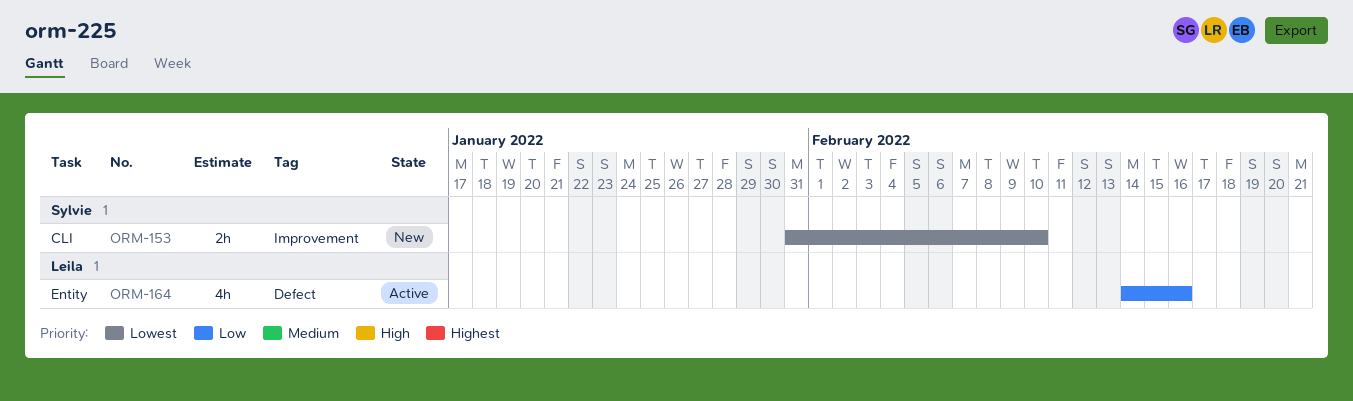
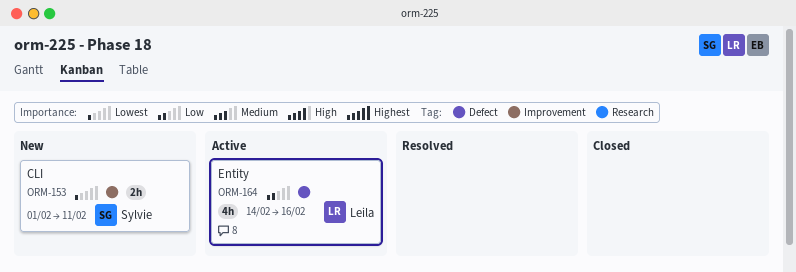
ORM-153, start: Jan 31 -> Feb 1
ORM-153, due: Feb 10 -> Feb 11

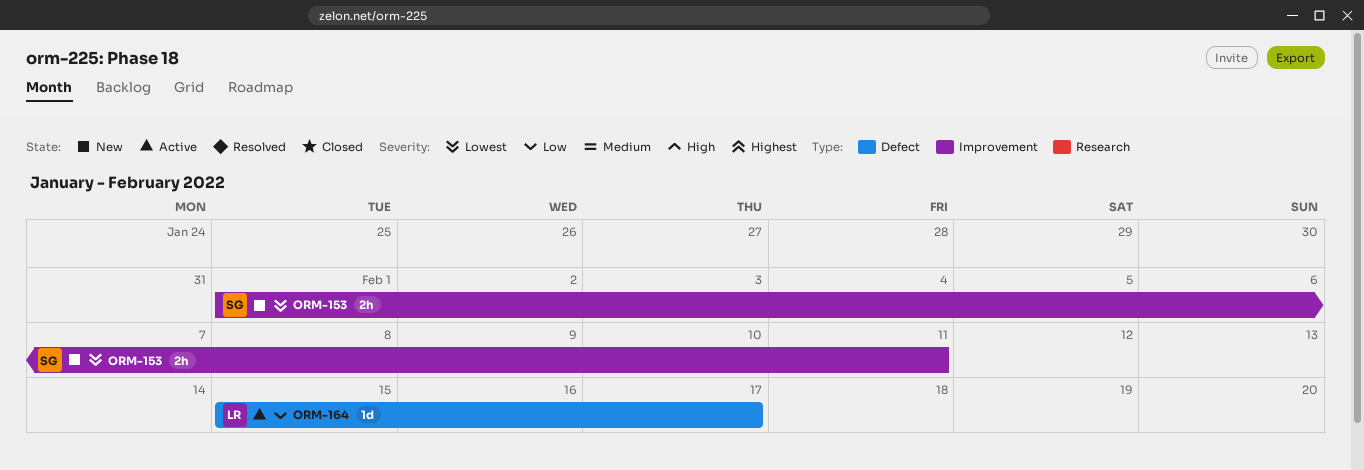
ORM-164, estimate: 4h -> 1d
ORM-164, start: Feb 14 -> Feb 15
ORM-164, due: Feb 16 -> Feb 17

